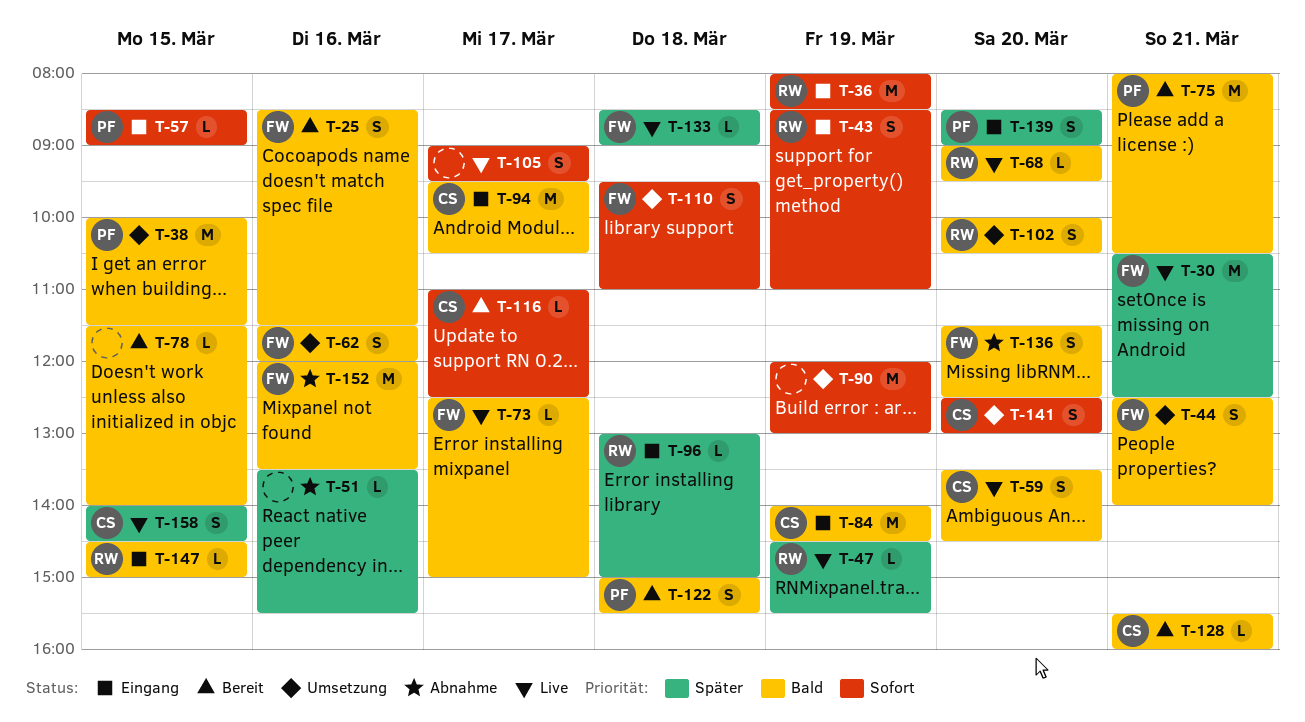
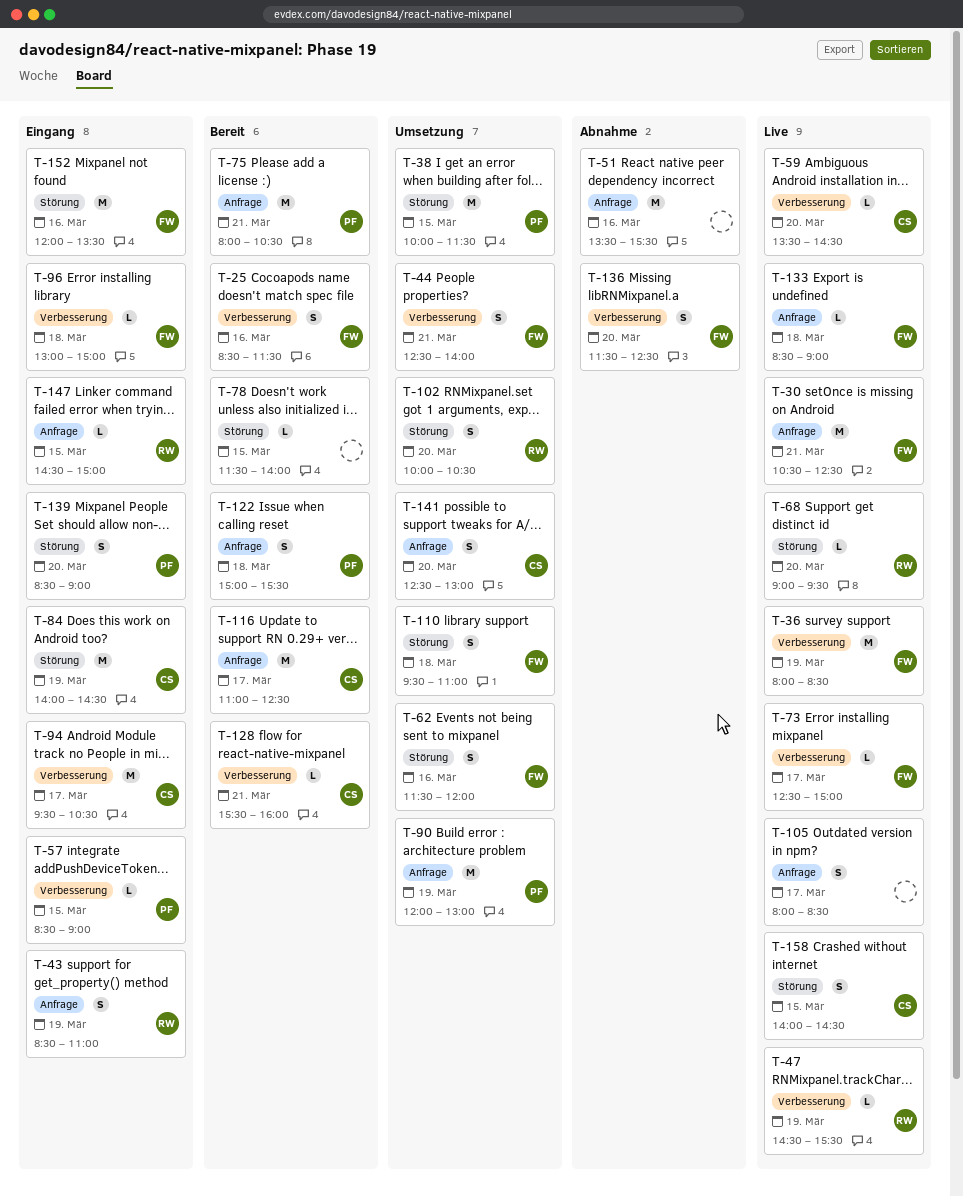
T-36, status: Eingang -> Live
T-36, owner: RW -> FW
T-51, estimate: L -> M
T-59, estimate: S -> L
T-90, owner: none -> PF
T-96, owner: RW -> FW
T-105, begins: 09:00 -> 08:00
T-105, ends: 09:30 -> 08:30
T-116, estimate: L -> M
T-152, status: Abnahme -> Eingang

